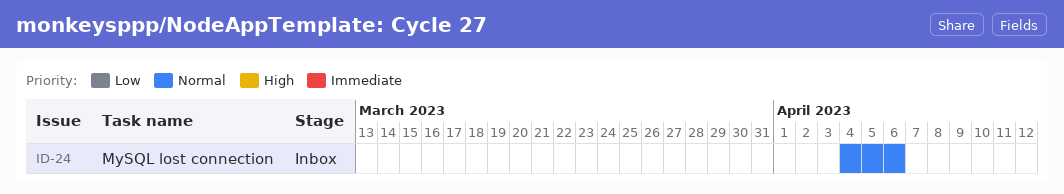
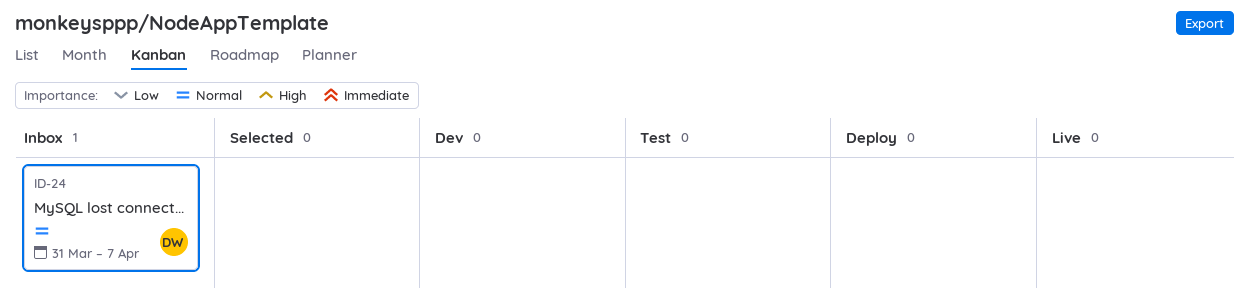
ID-24, start: Apr 4 -> Mar 31
ID-24, due: Apr 6 -> Apr 7

